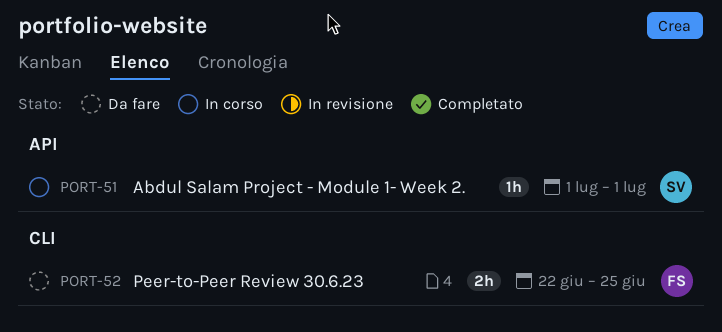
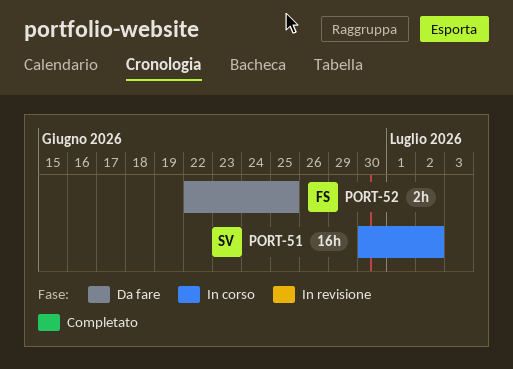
PORT-51, estimate: 1h -> 16h
PORT-51, start: Jul 1 -> Jun 30
PORT-51, due: Jul 1 -> Jul 2

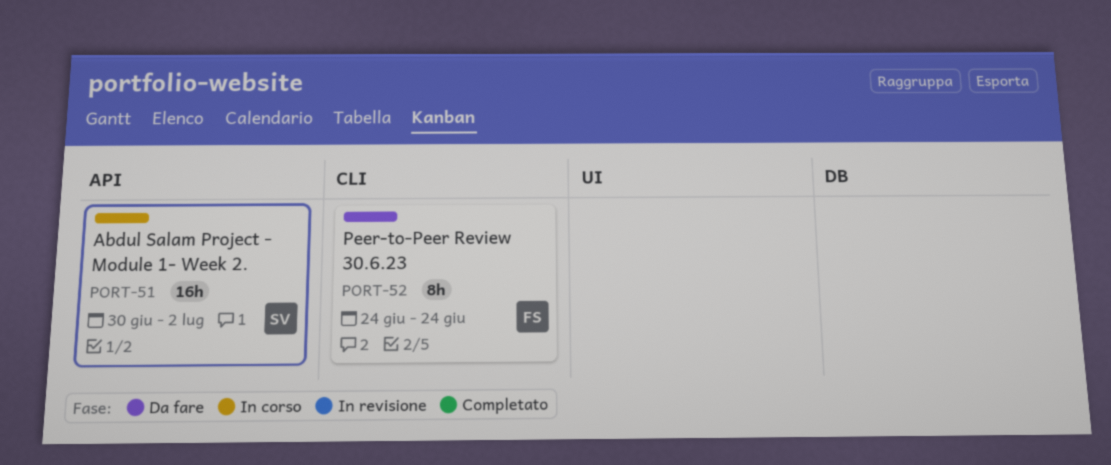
PORT-52, estimate: 2h -> 8h
PORT-52, start: Jun 22 -> Jun 24
PORT-52, due: Jun 25 -> Jun 24

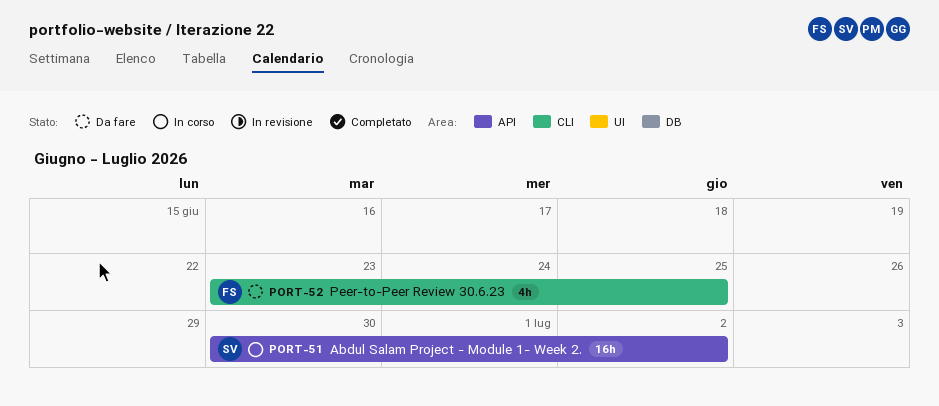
PORT-52, estimate: 8h -> 4h
PORT-52, start: Jun 24 -> Jun 23
PORT-52, due: Jun 24 -> Jun 25

